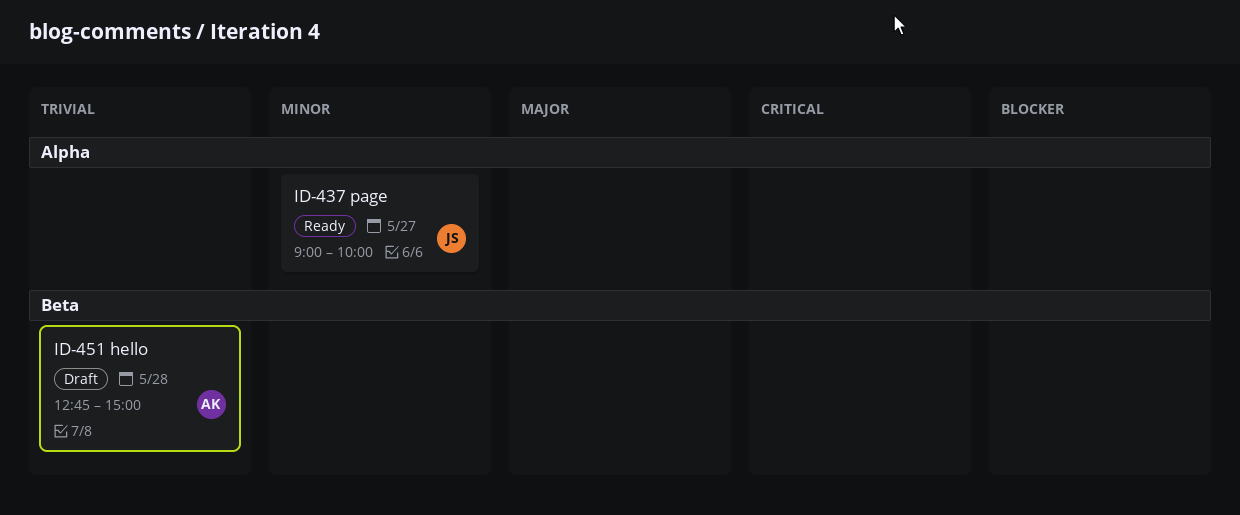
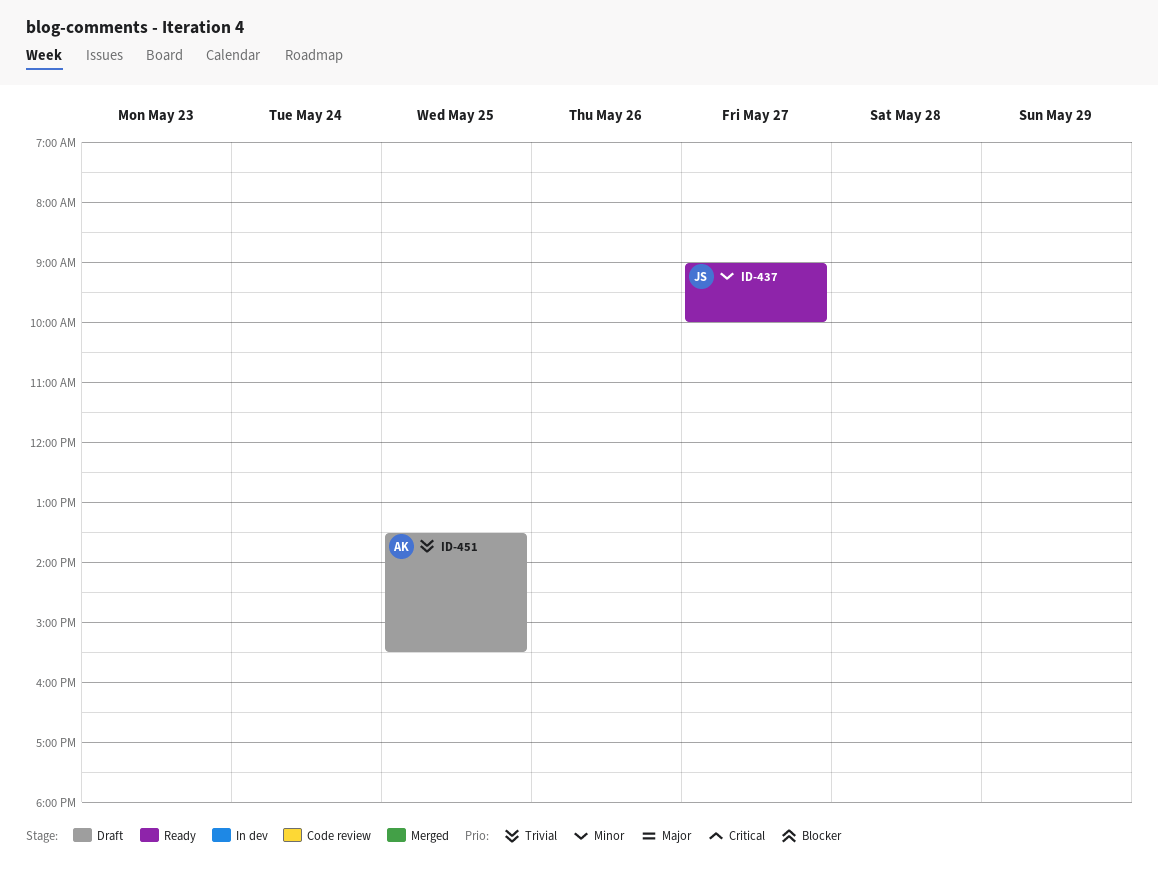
ID-451, day: May 28 -> May 25
ID-451, begins: 12:45 -> 13:30
ID-451, ends: 15:00 -> 15:30

